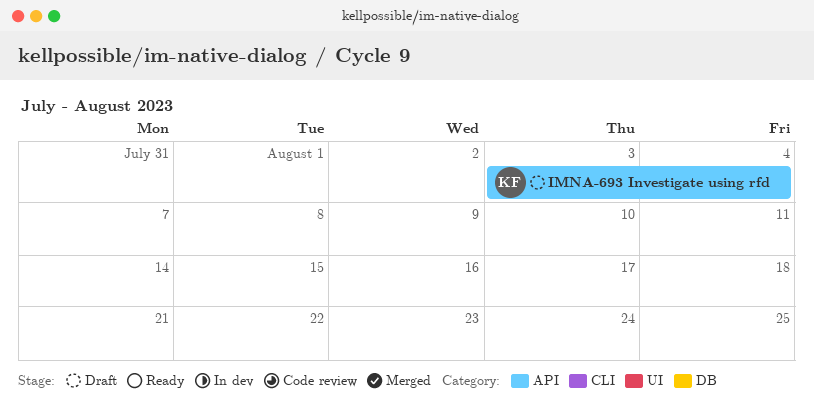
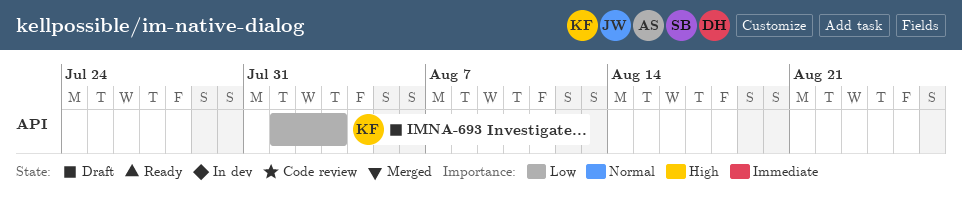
IMNA-693, start: Aug 3 -> Aug 1
IMNA-693, due: Aug 4 -> Aug 3

